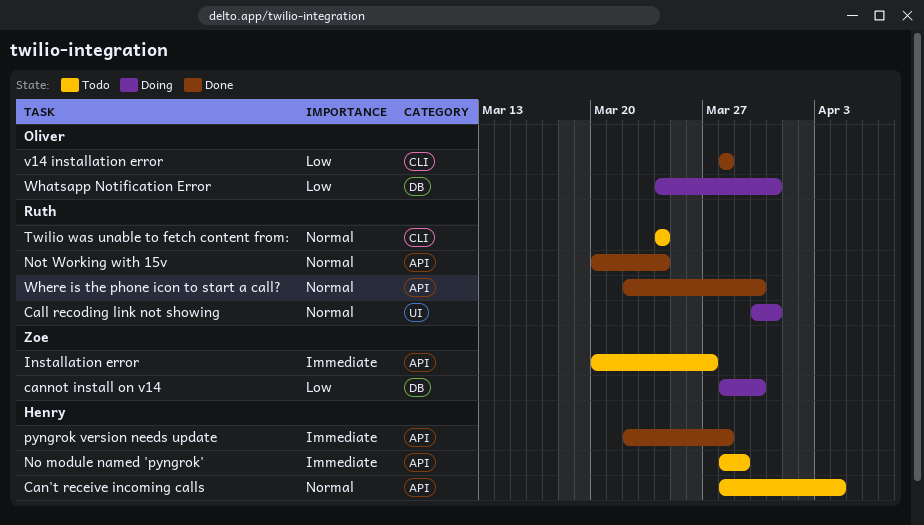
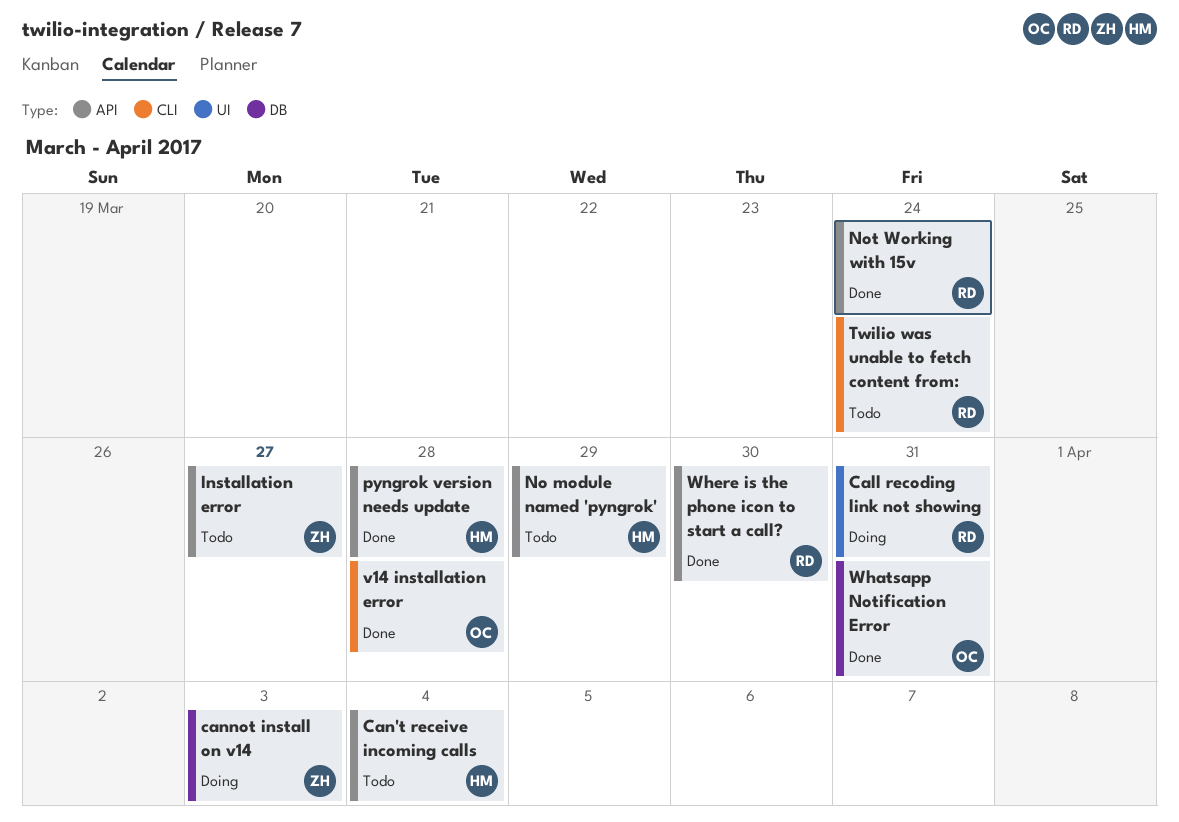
cannot install on v14, due: Mar 30 -> Apr 3
Whatsapp Notification Error, status: Doing -> Done

